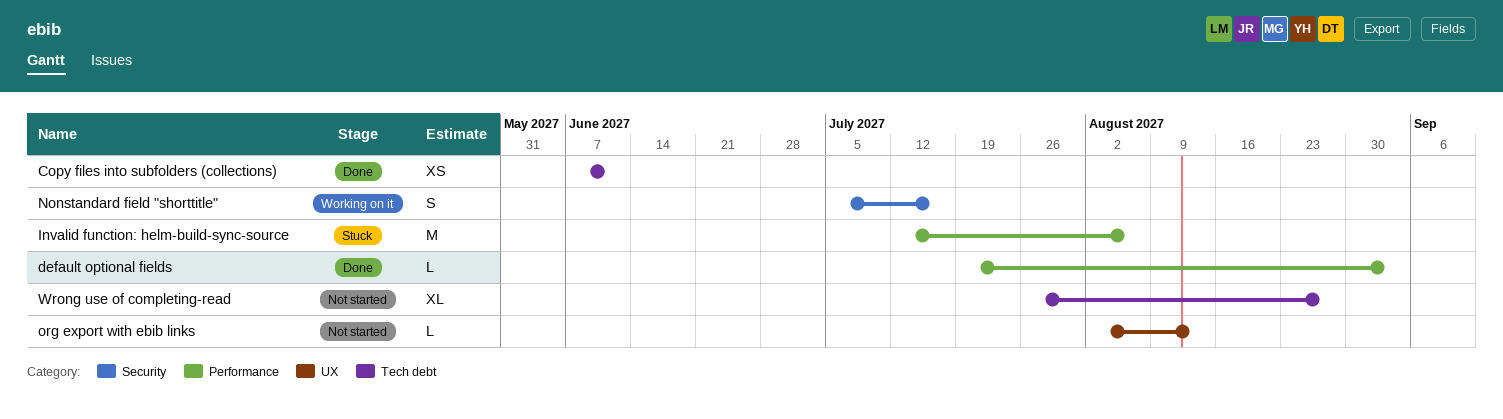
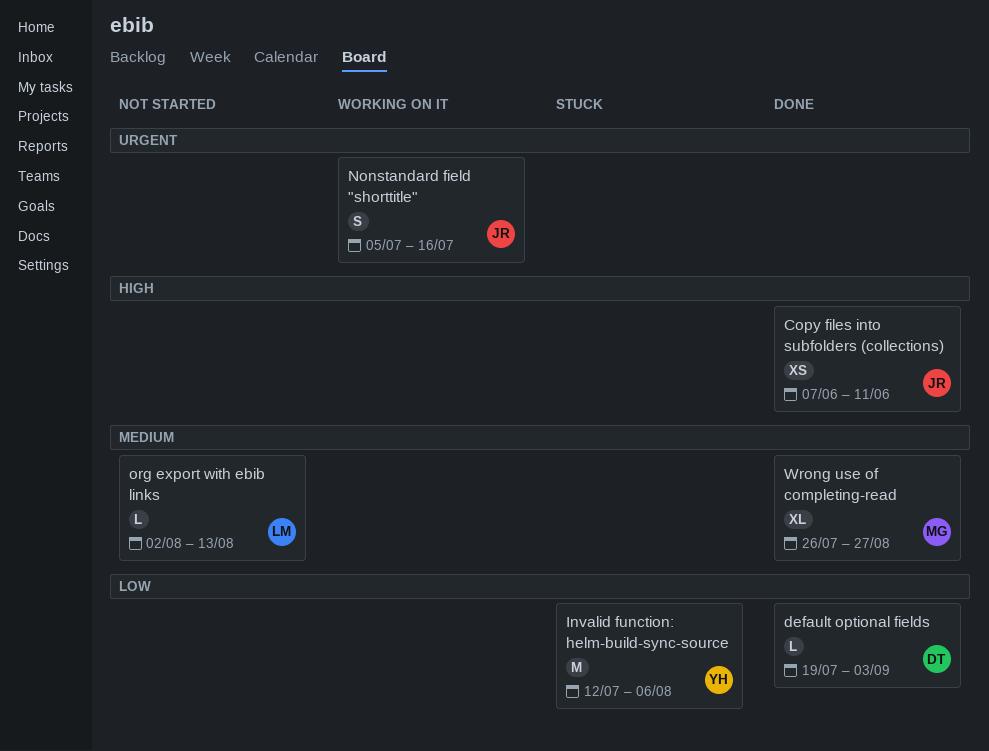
Wrong use of completing-read, status: Not started -> Done

